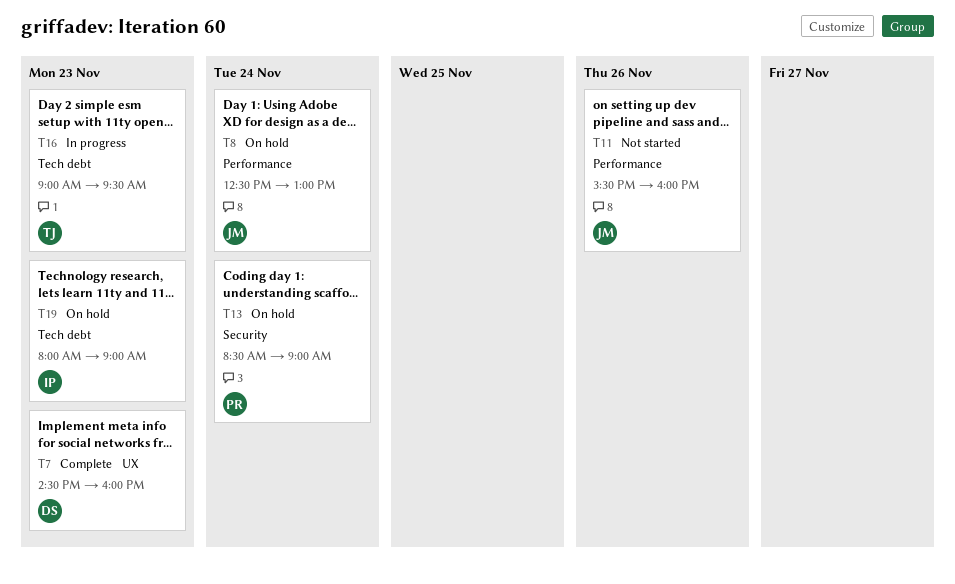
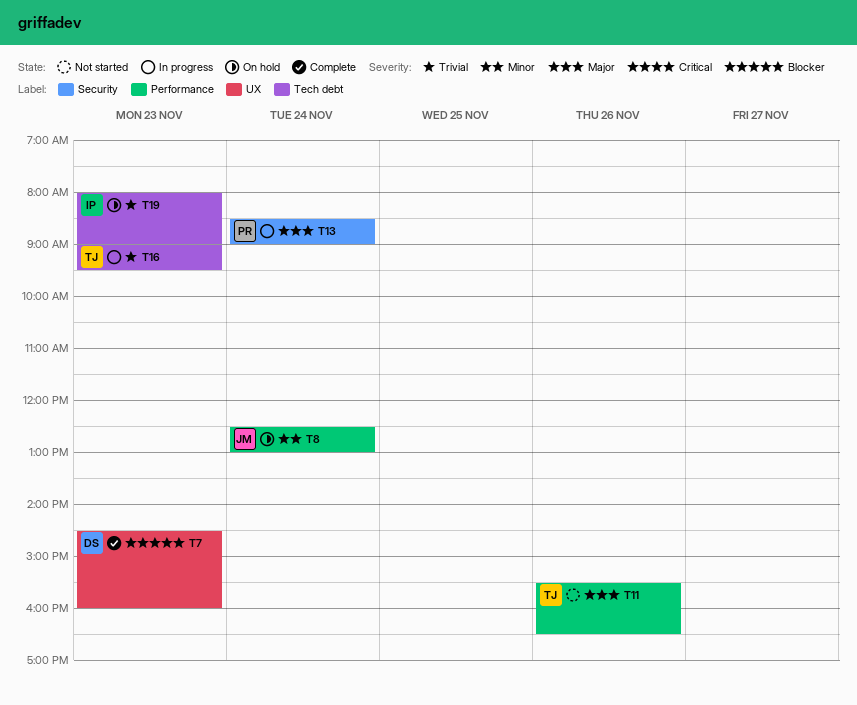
T11, owner: JM -> TJ
T11, ends: 16:00 -> 16:30
T13, status: On hold -> In progress

